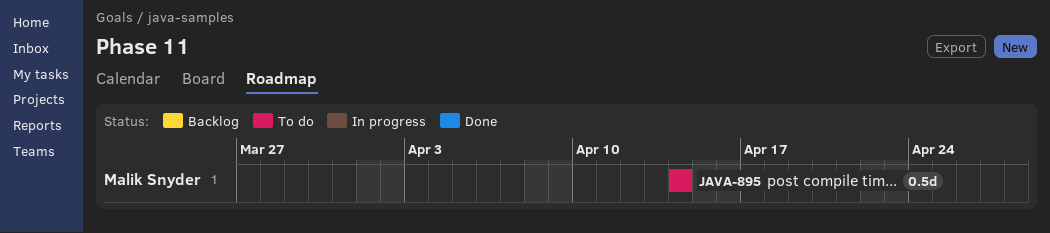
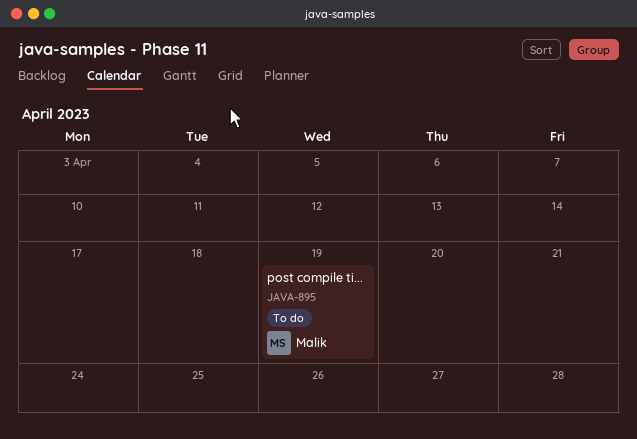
JAVA-895, due: Apr 14 -> Apr 19

